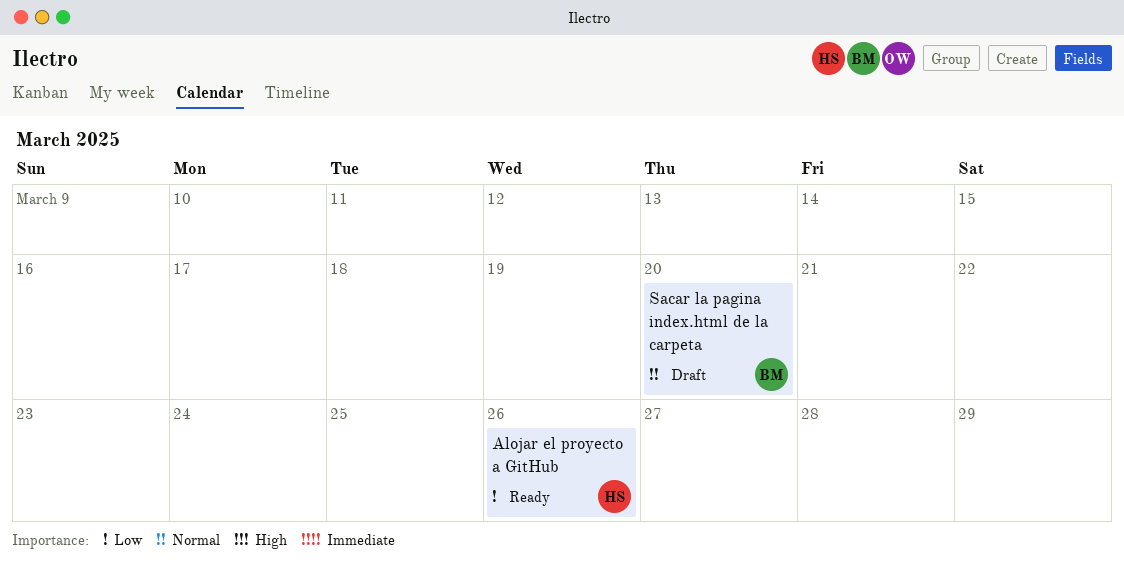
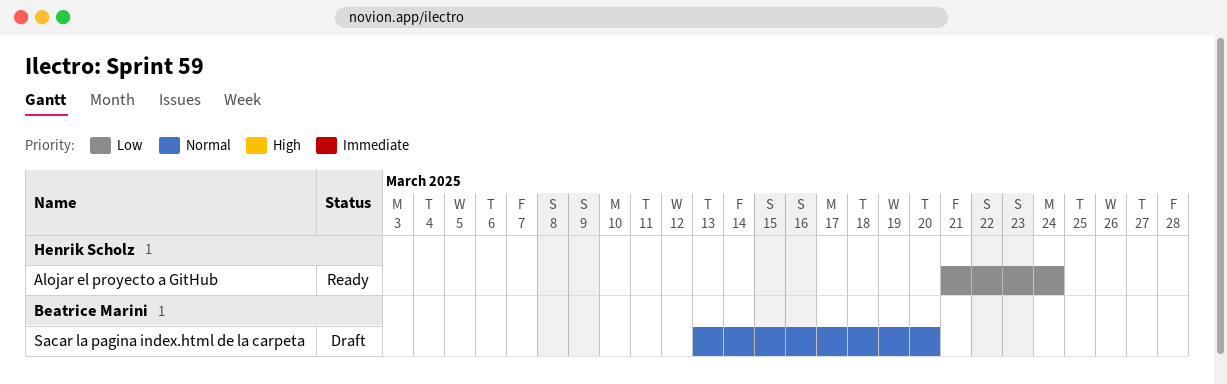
Alojar el proyecto a GitHub, due: Mar 26 -> Mar 24

